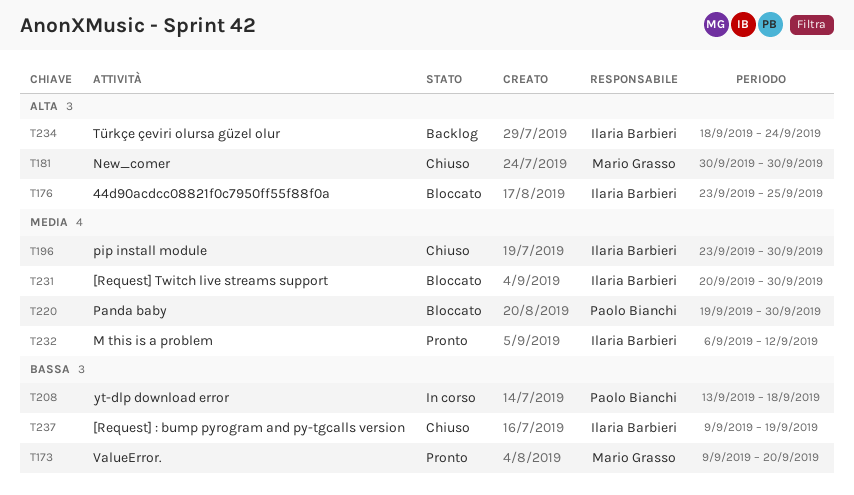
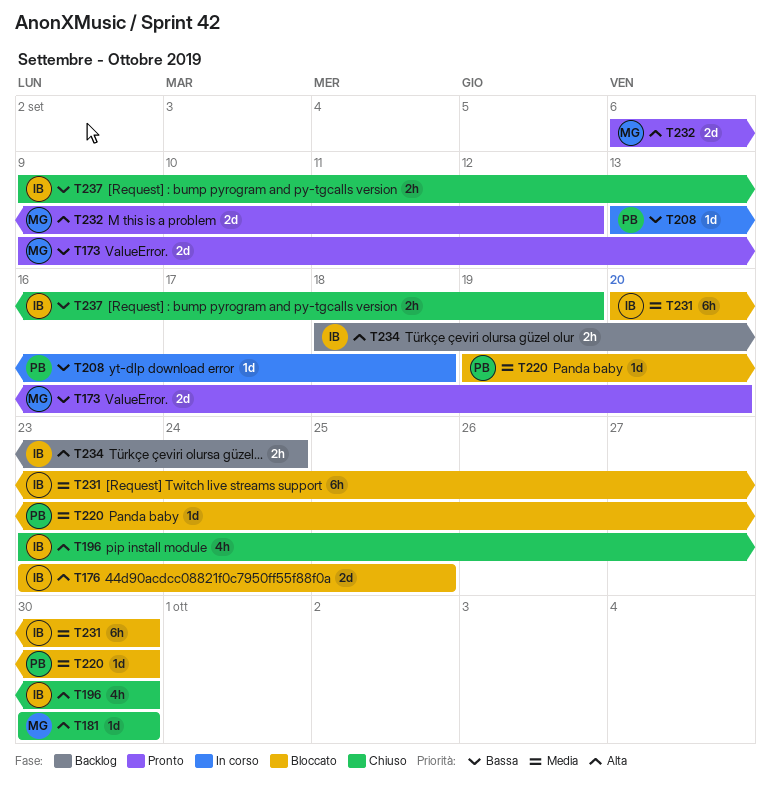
T196, priority: Media -> Alta
T232, owner: Ilaria Barbieri -> Mario Grasso
T232, priority: Media -> Alta

